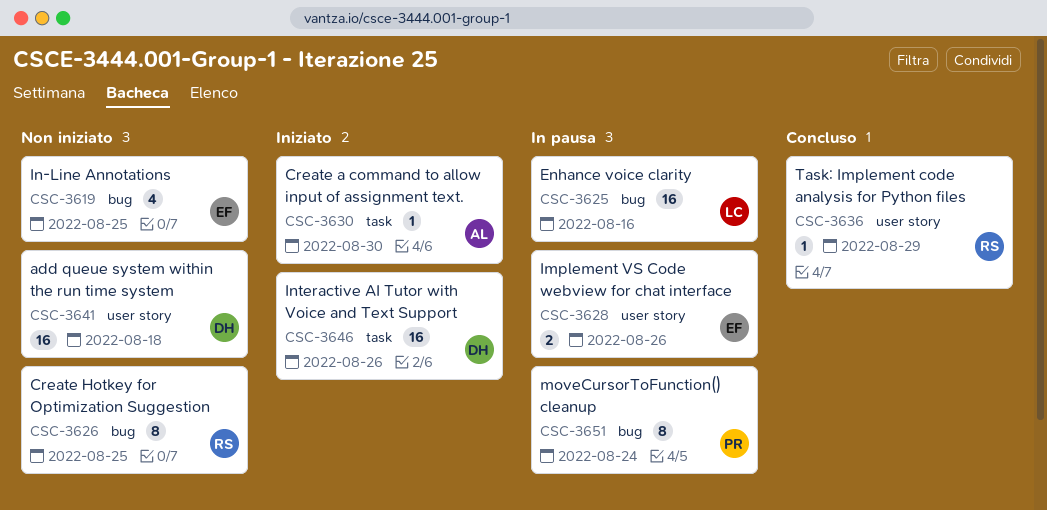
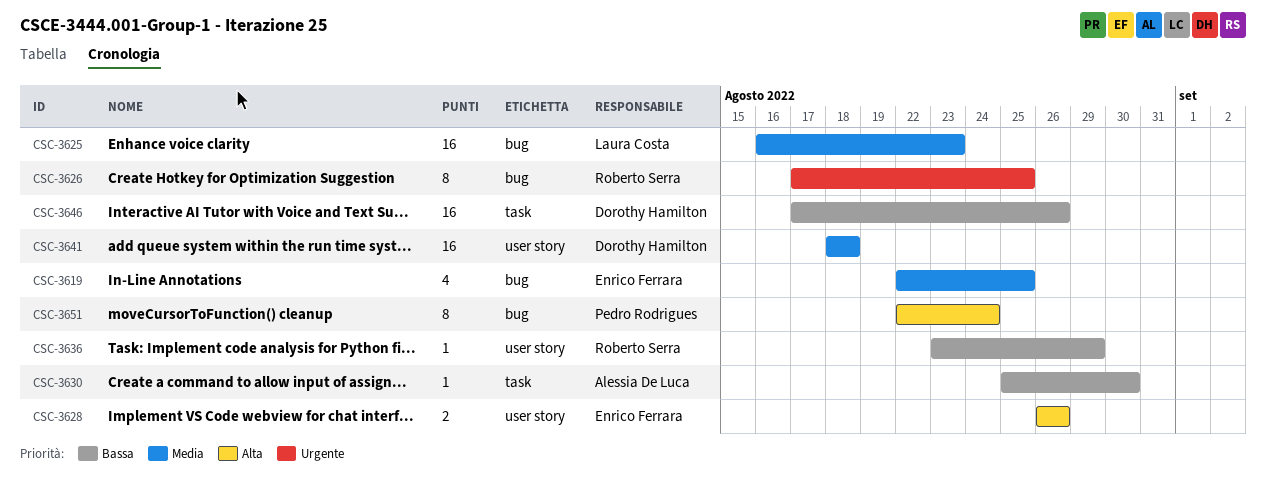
CSC-3625, due: Aug 16 -> Aug 23

